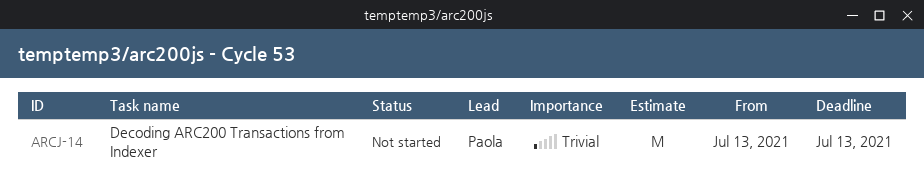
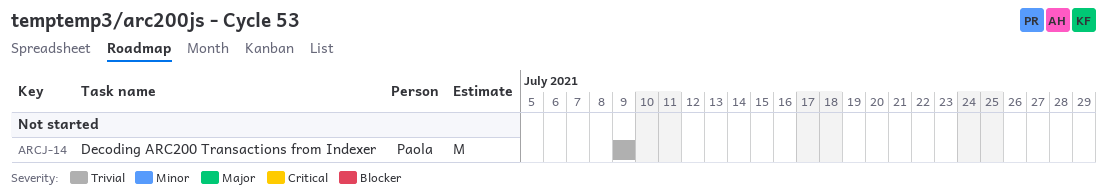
ARCJ-14, start: Jul 13 -> Jul 9
ARCJ-14, due: Jul 13 -> Jul 9

